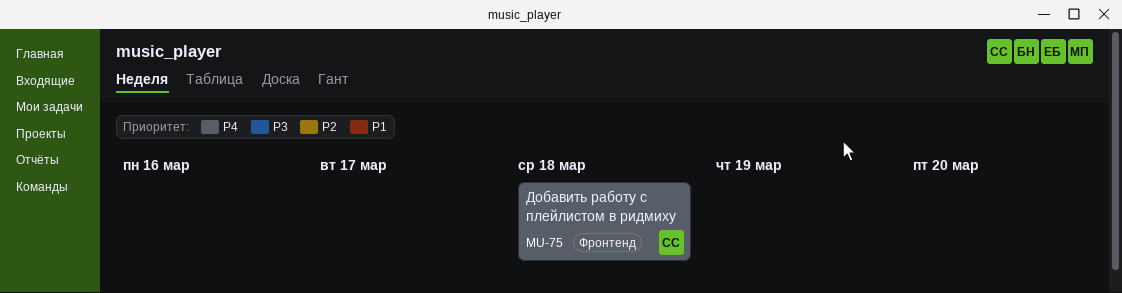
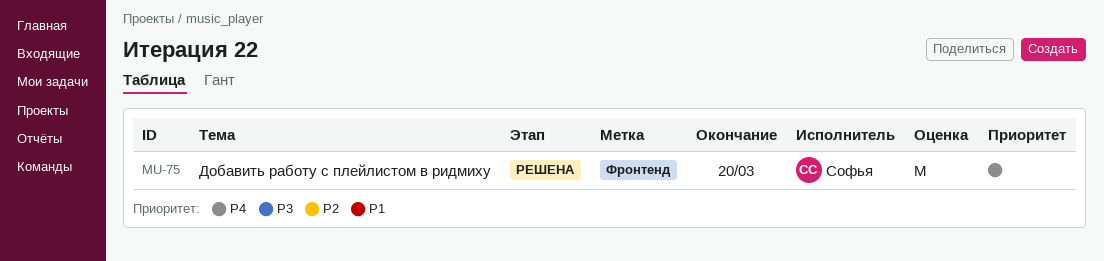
MU-75, due: Mar 18 -> Mar 20

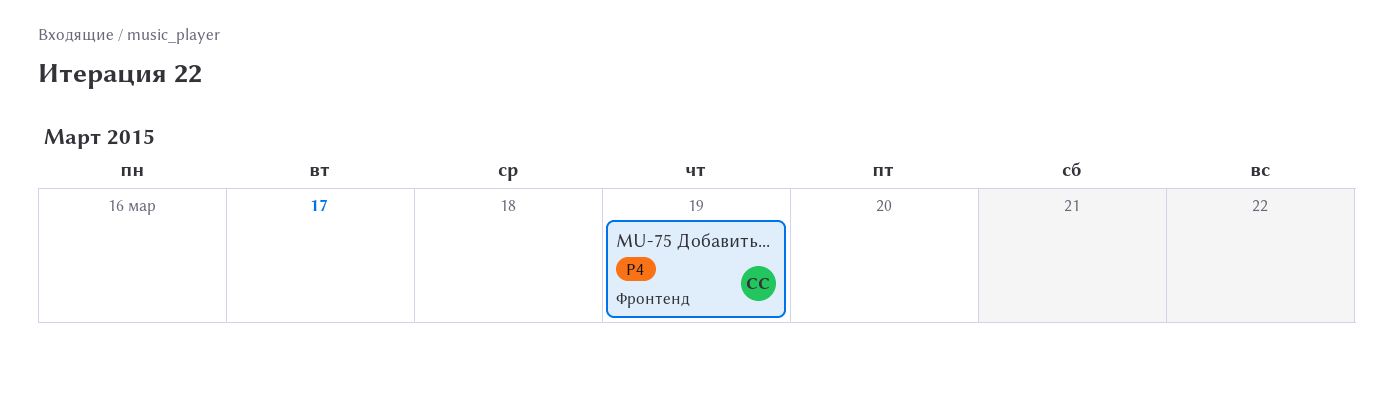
MU-75, due: Mar 20 -> Mar 19

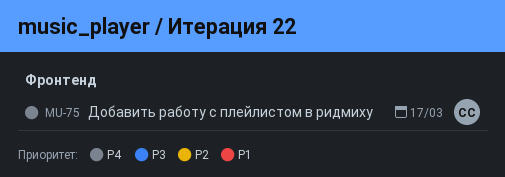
MU-75, due: Mar 19 -> Mar 17

